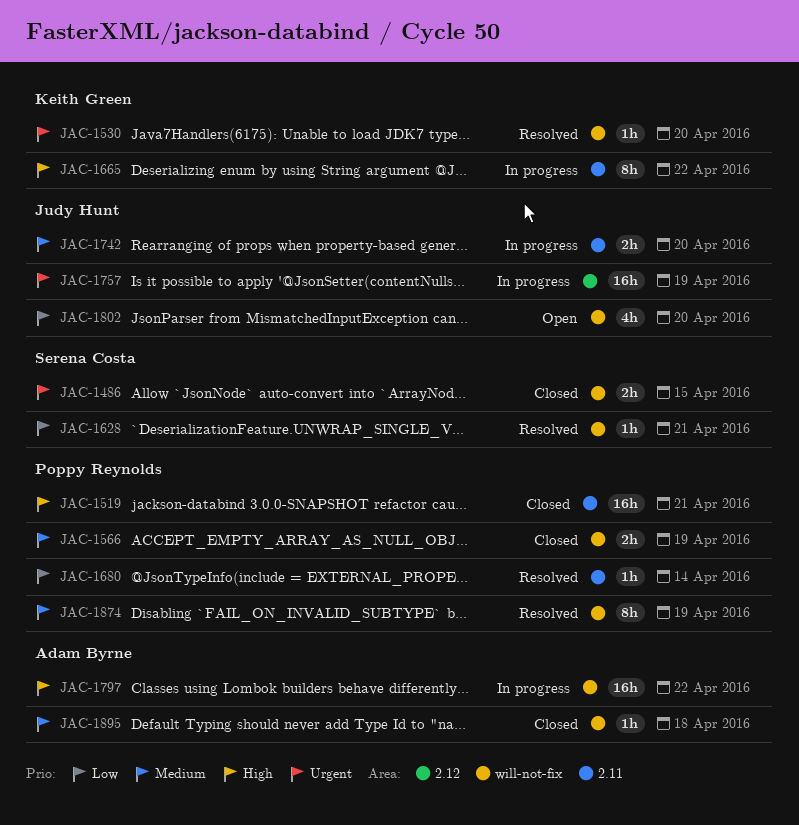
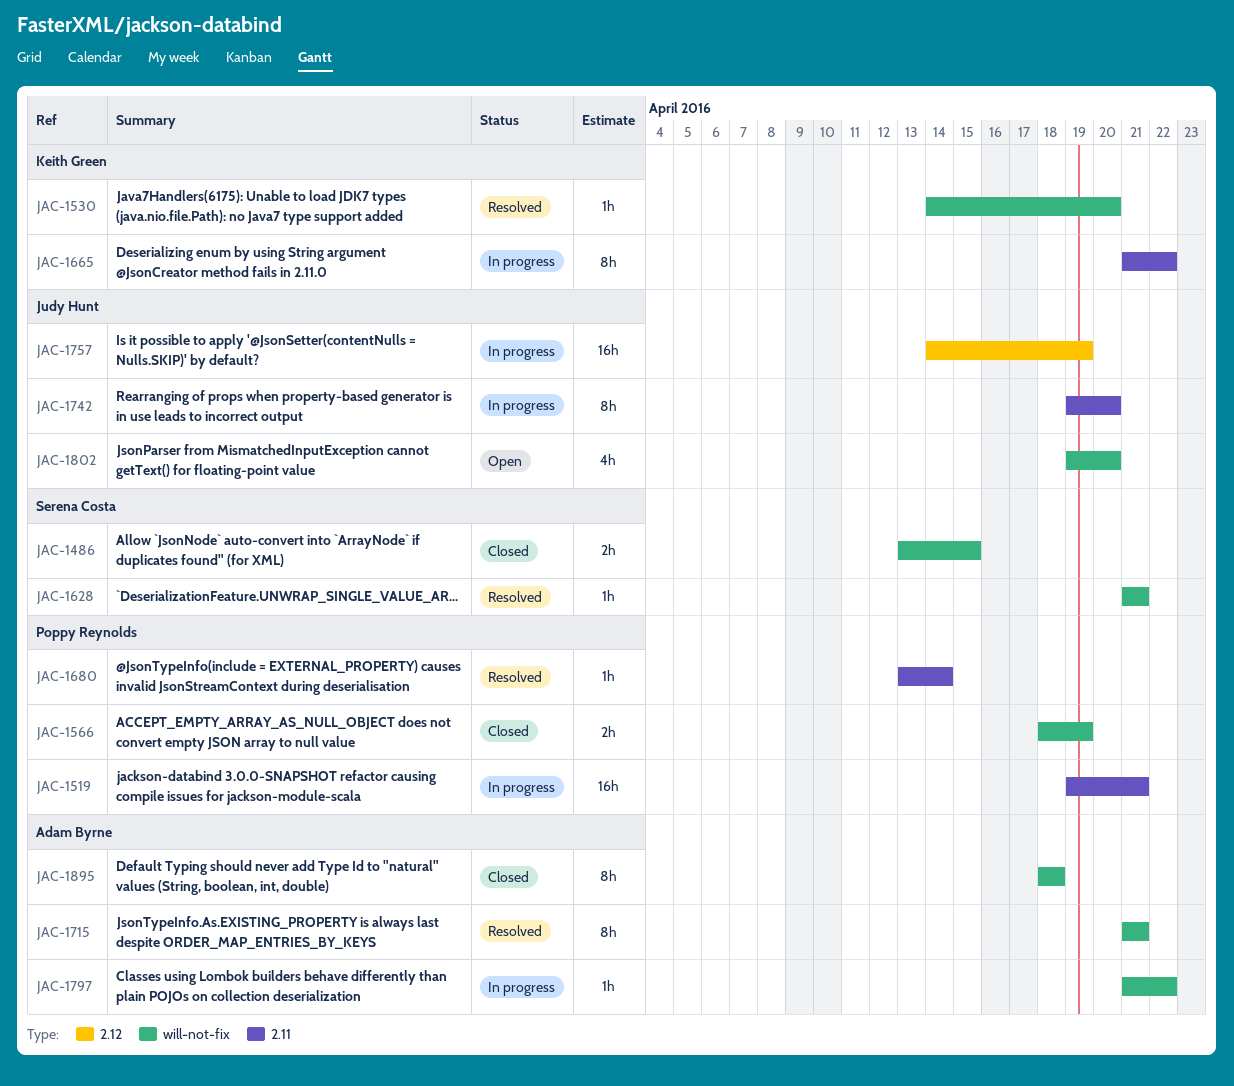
JAC-1519, status: Closed -> In progress
JAC-1715: none -> present
JAC-1742, estimate: 2h -> 8h
JAC-1797, estimate: 16h -> 1h
JAC-1874: present -> none
JAC-1895, estimate: 1h -> 8h

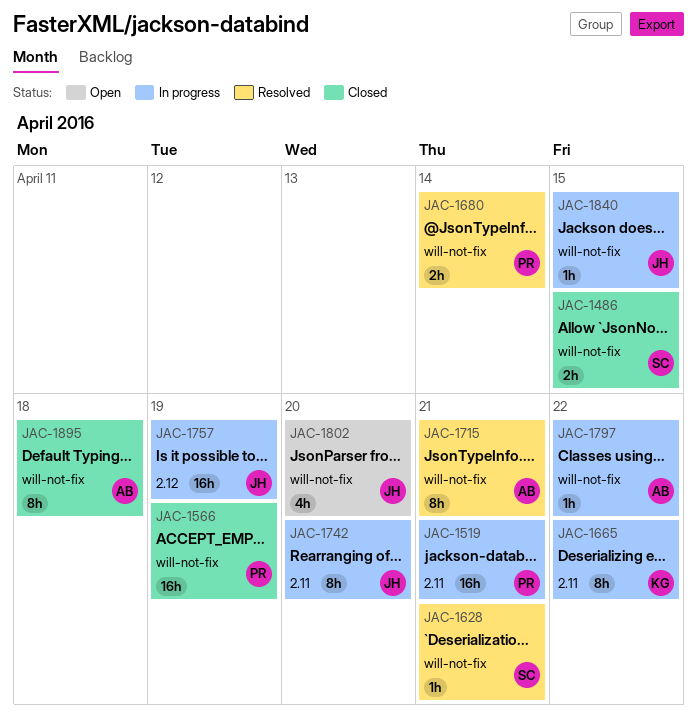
JAC-1530: present -> none
JAC-1566, estimate: 2h -> 16h
JAC-1680, label: 2.11 -> will-not-fix
JAC-1680, estimate: 1h -> 2h
JAC-1840: none -> present

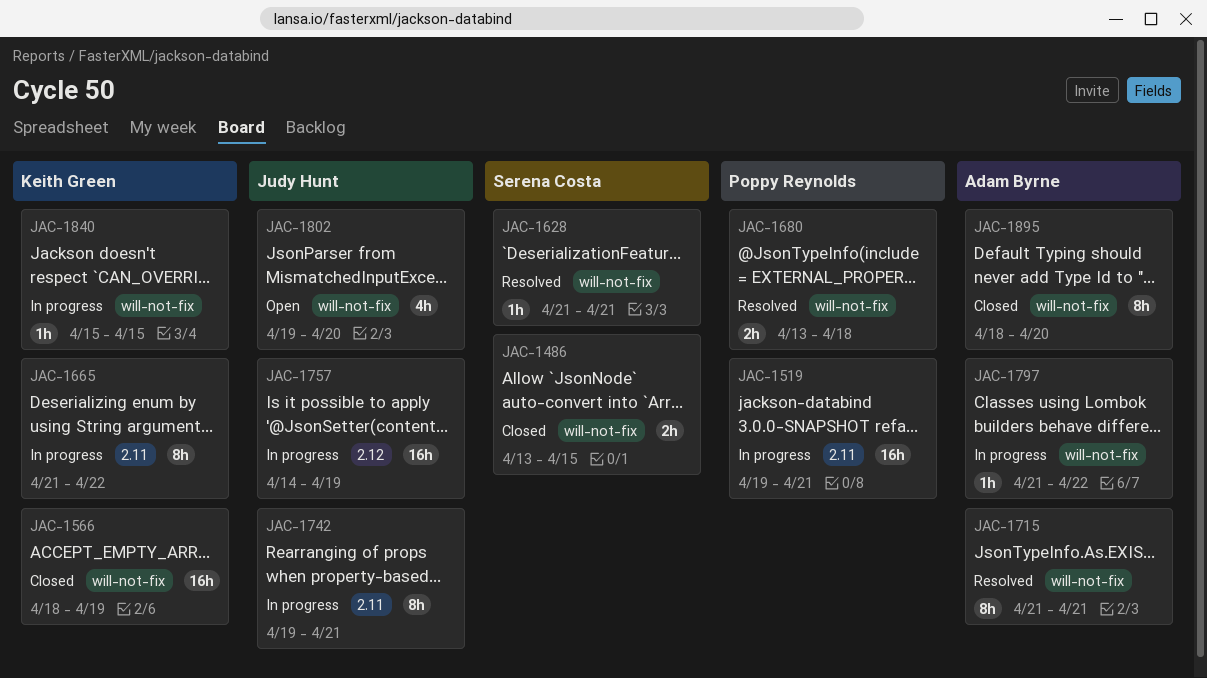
JAC-1566, owner: Poppy Reynolds -> Keith Green
JAC-1680, due: Apr 14 -> Apr 18
JAC-1742, due: Apr 20 -> Apr 21
JAC-1840, owner: Judy Hunt -> Keith Green
JAC-1895, due: Apr 18 -> Apr 20

